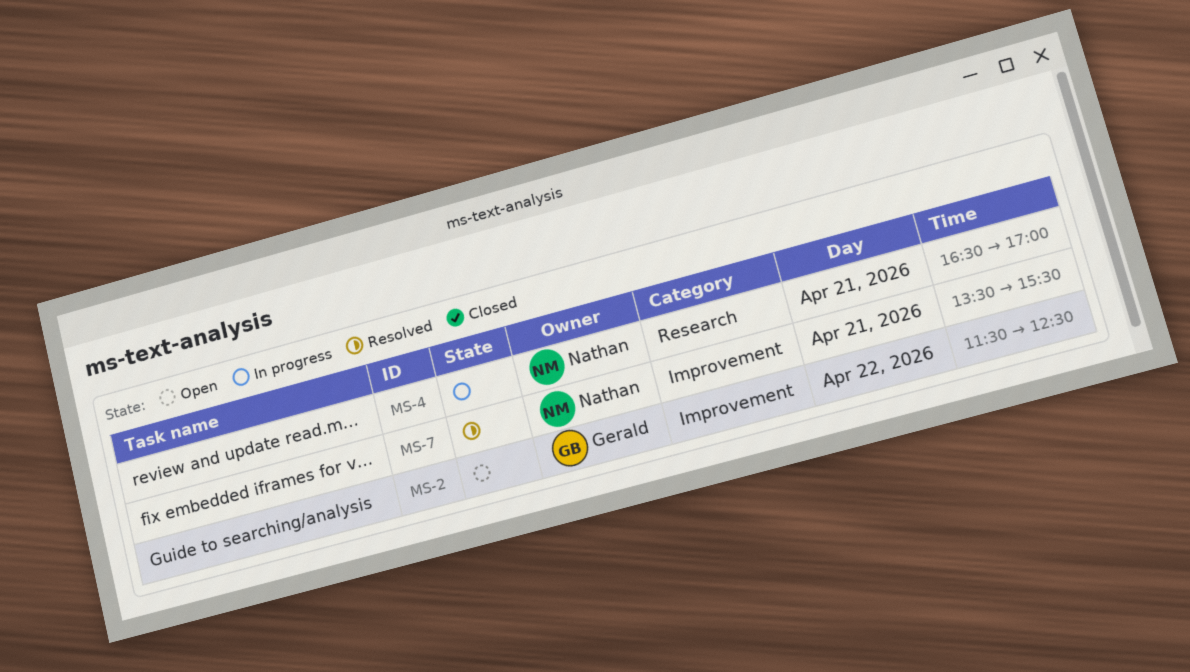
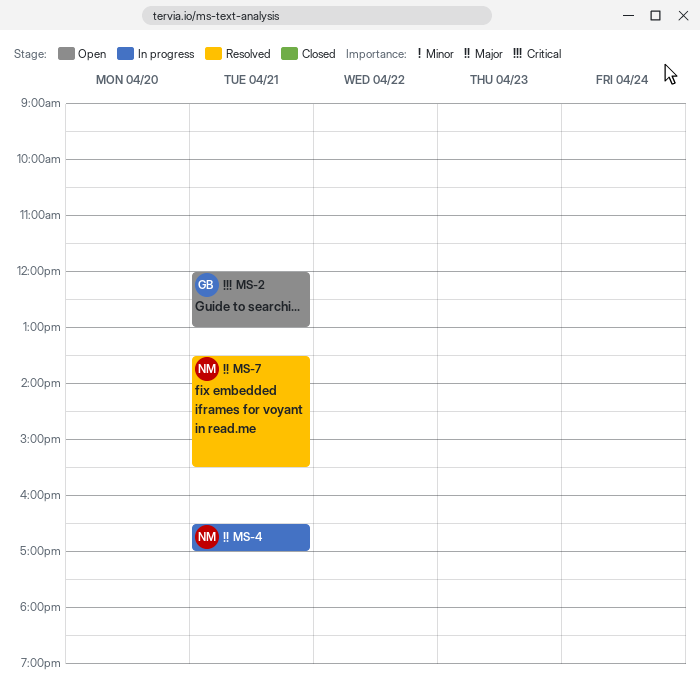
MS-2, day: Apr 22 -> Apr 21
MS-2, begins: 11:30 -> 12:00
MS-2, ends: 12:30 -> 13:00

